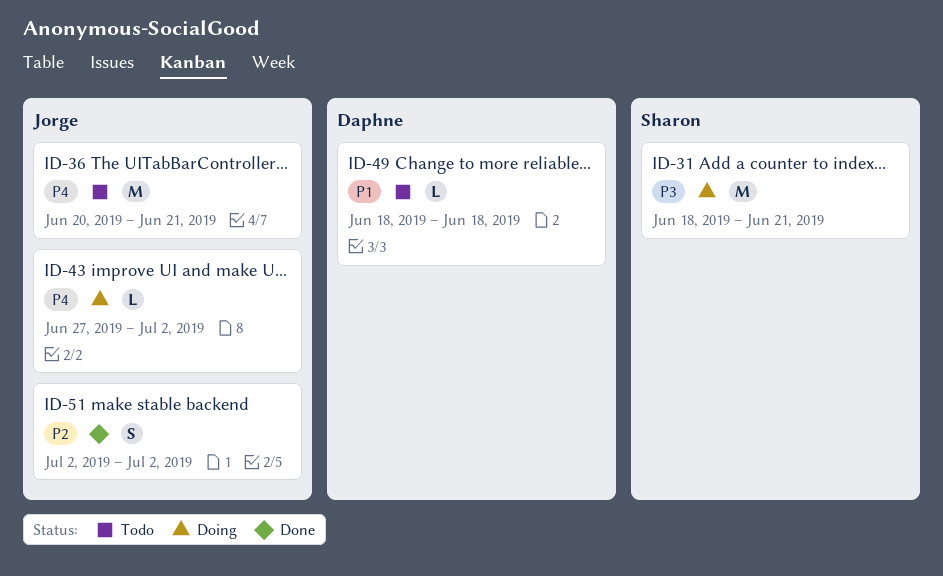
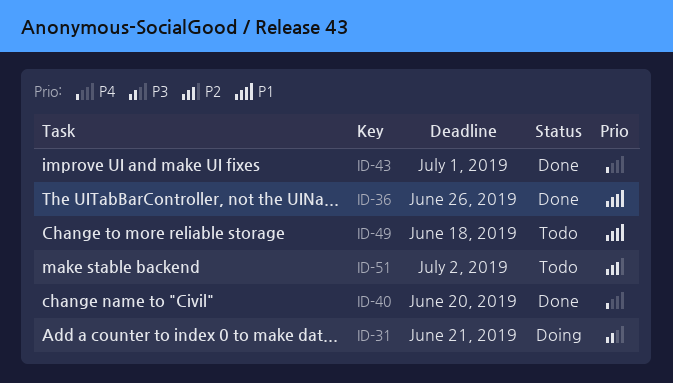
ID-36, status: Todo -> Done
ID-36, priority: P4 -> P1
ID-36, due: Jun 21 -> Jun 26
ID-40: none -> present
ID-43, status: Doing -> Done
ID-43, due: Jul 2 -> Jul 1
ID-51, status: Done -> Todo

